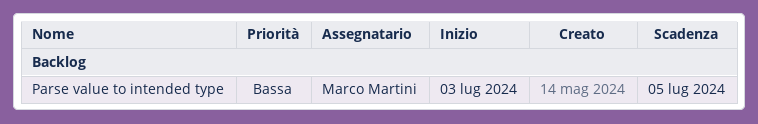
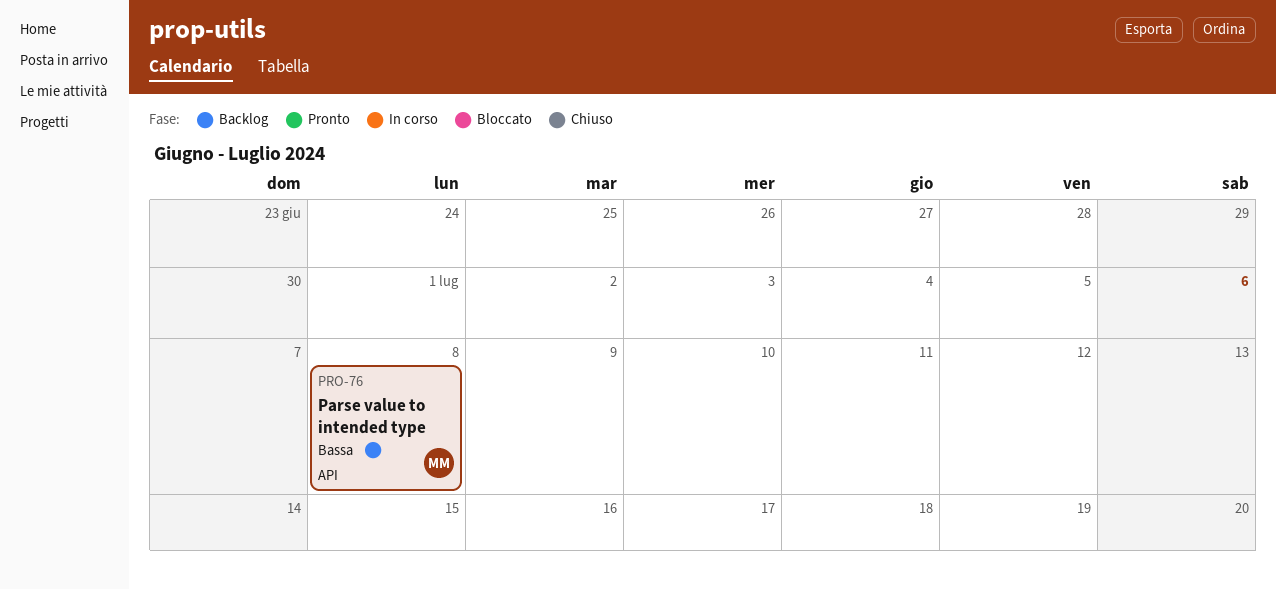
Parse value to intended type, due: Jul 5 -> Jul 8

